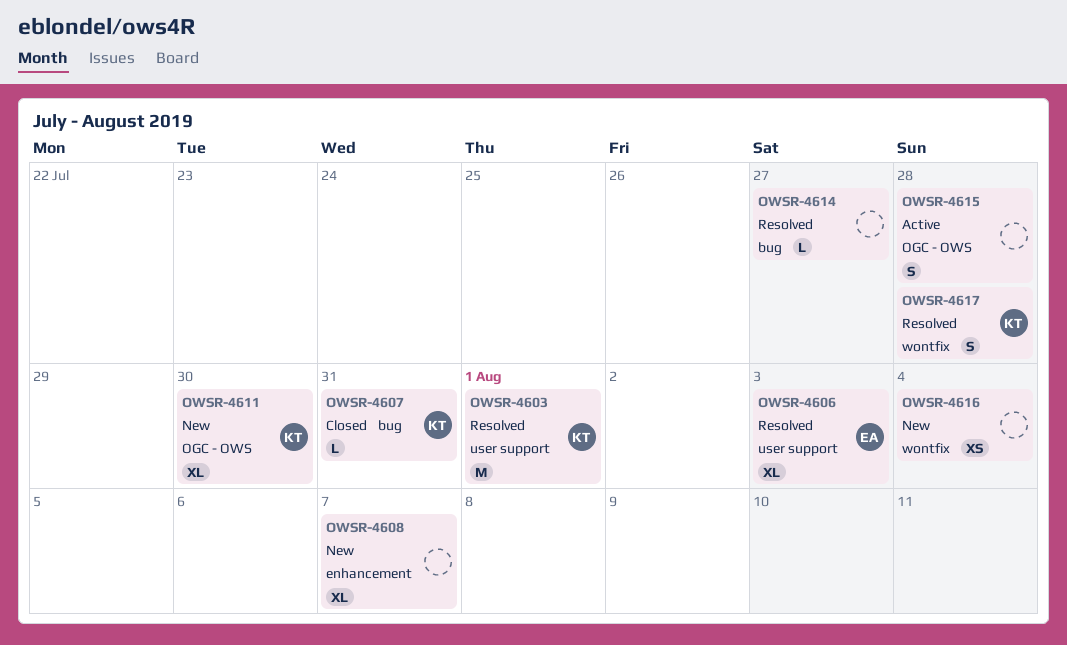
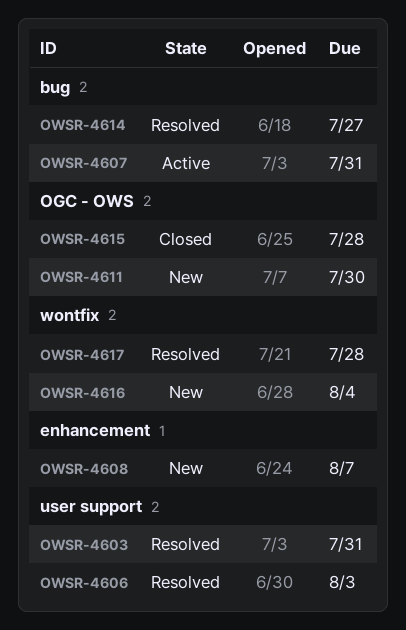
OWSR-4603, due: Aug 1 -> Jul 31
OWSR-4607, status: Closed -> Active
OWSR-4615, status: Active -> Closed

